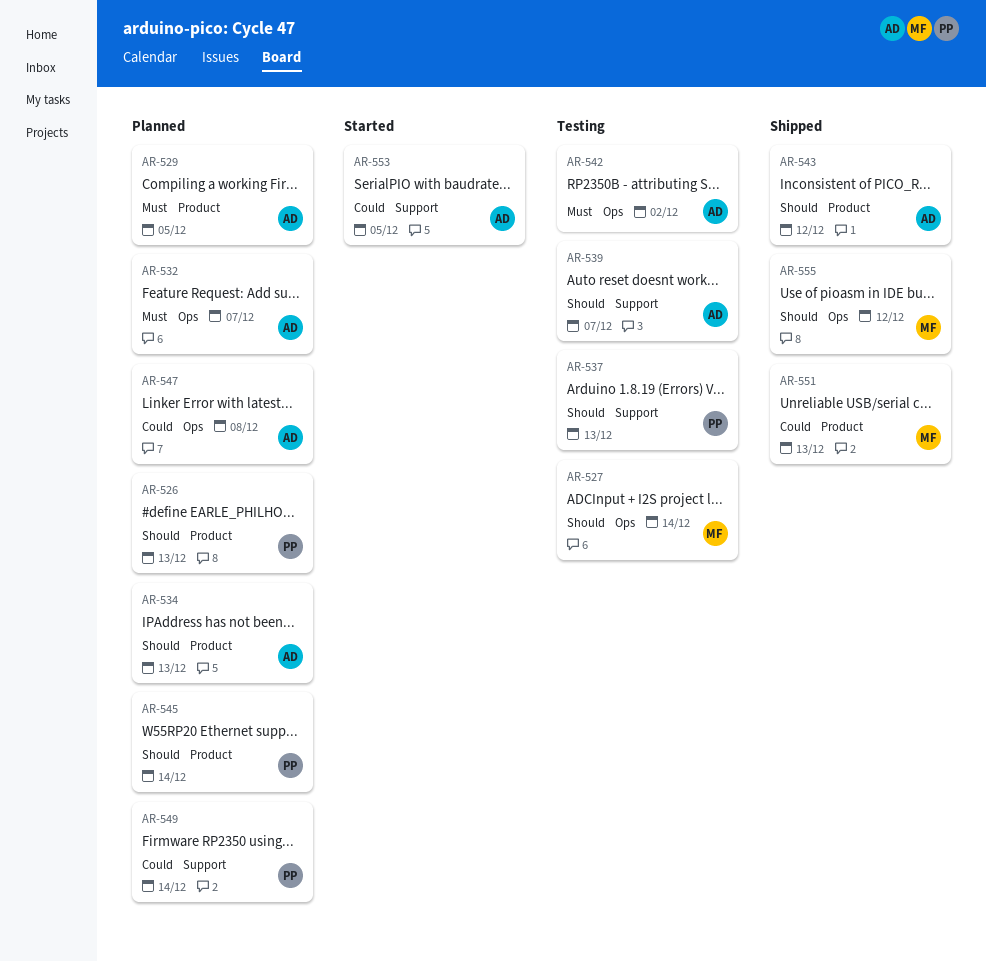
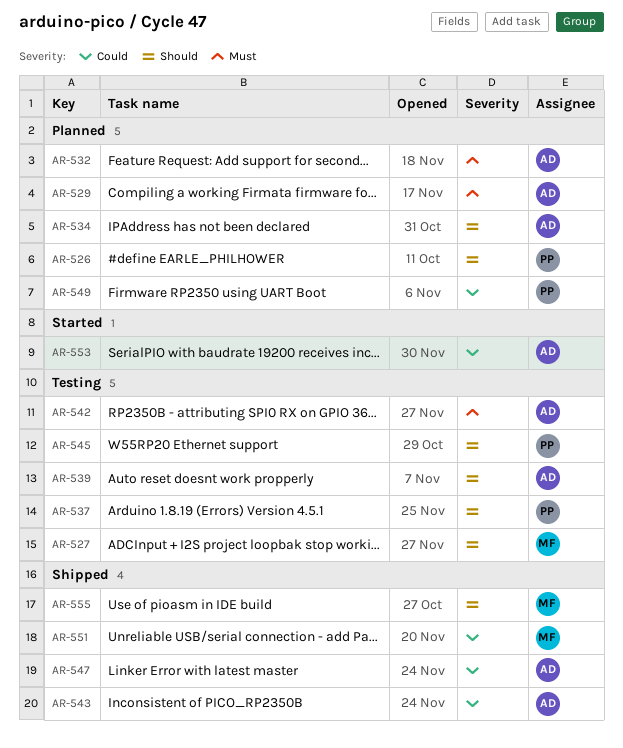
AR-543, priority: Should -> Could
AR-545, status: Planned -> Testing
AR-547, status: Planned -> Shipped

